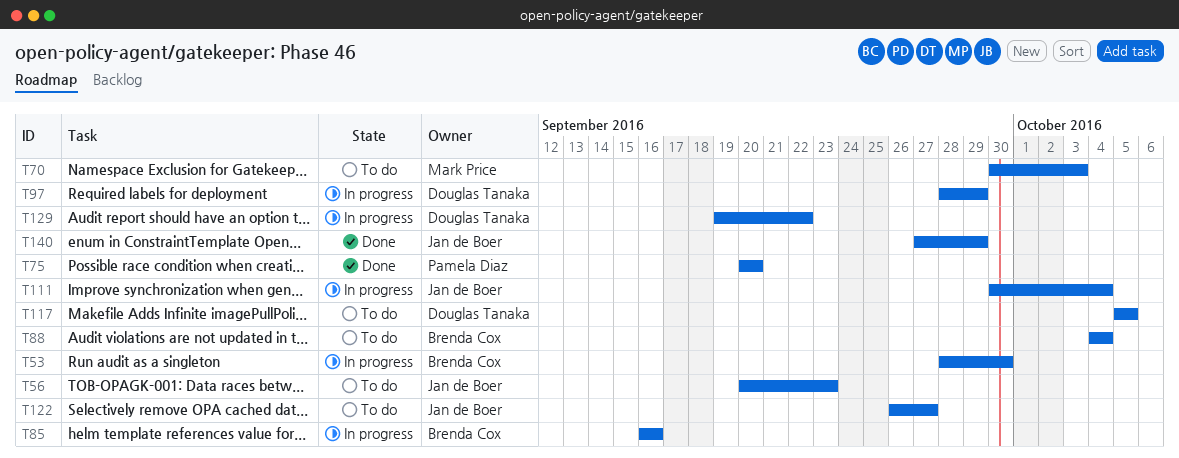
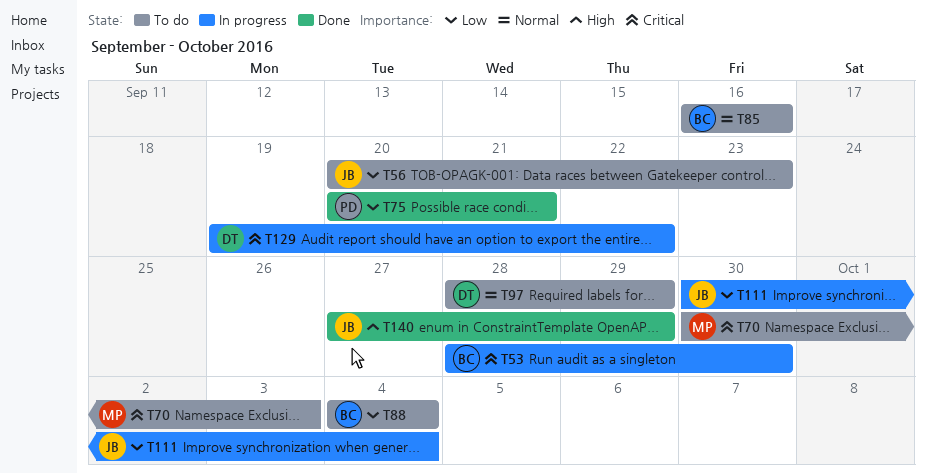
T75, due: Sep 20 -> Sep 21
T85, status: In progress -> To do
T97, status: In progress -> To do
T117: present -> none
T122: present -> none

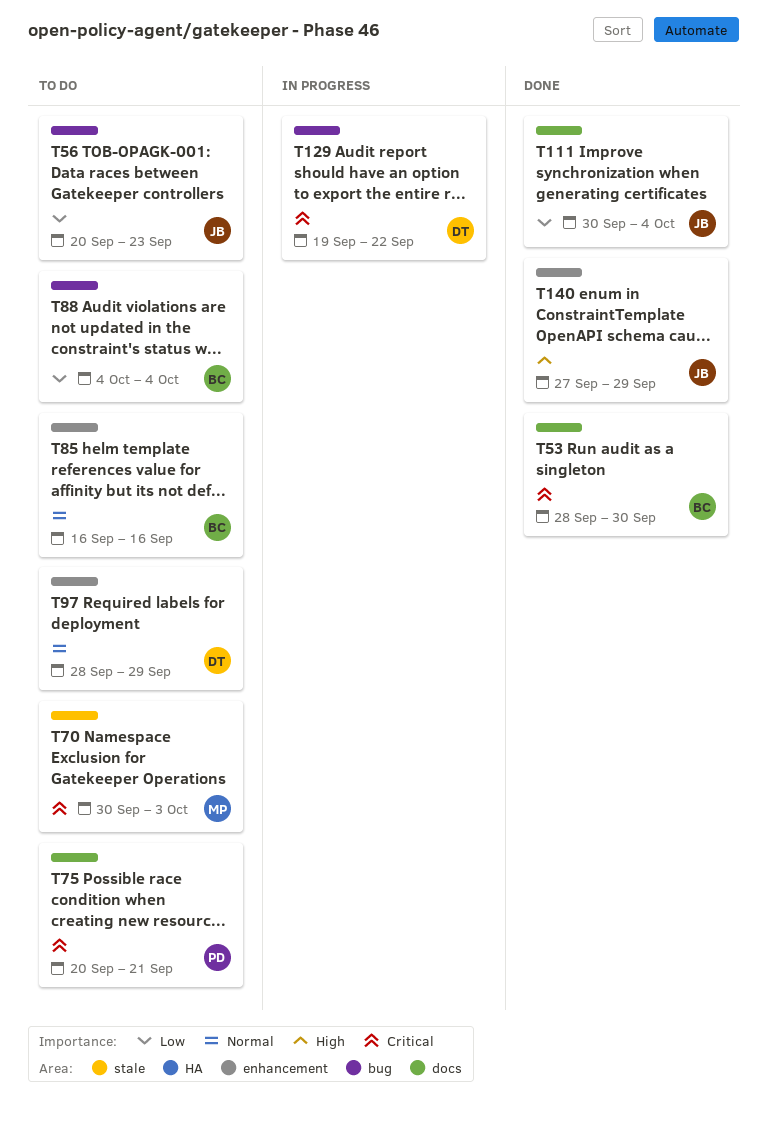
T53, status: In progress -> Done
T75, status: Done -> To do
T75, priority: Low -> Critical
T111, status: In progress -> Done

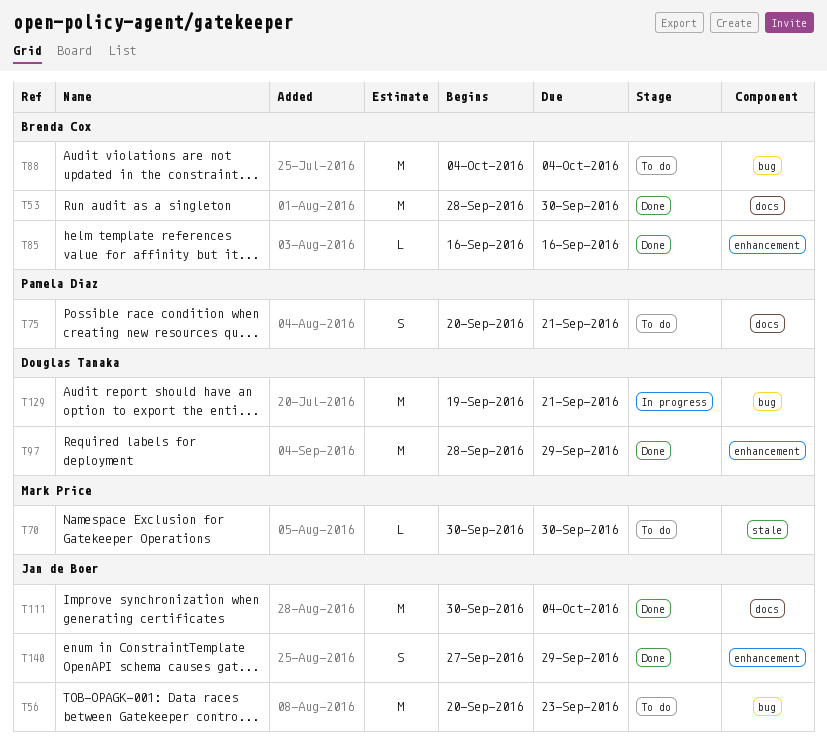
T70, due: Oct 3 -> Sep 30
T85, status: To do -> Done
T97, status: To do -> Done
T129, due: Sep 22 -> Sep 21

